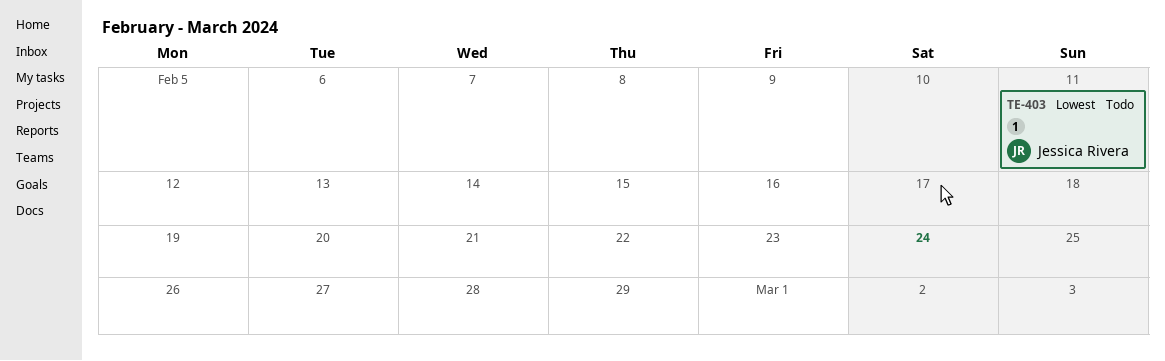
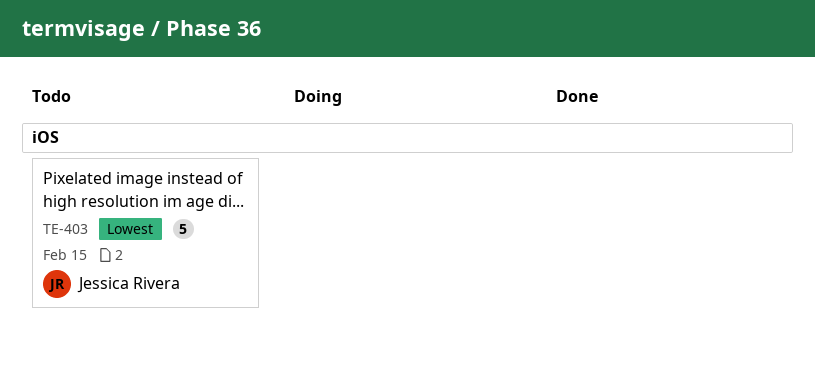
TE-403, estimate: 1 -> 5
TE-403, due: Feb 11 -> Feb 15

